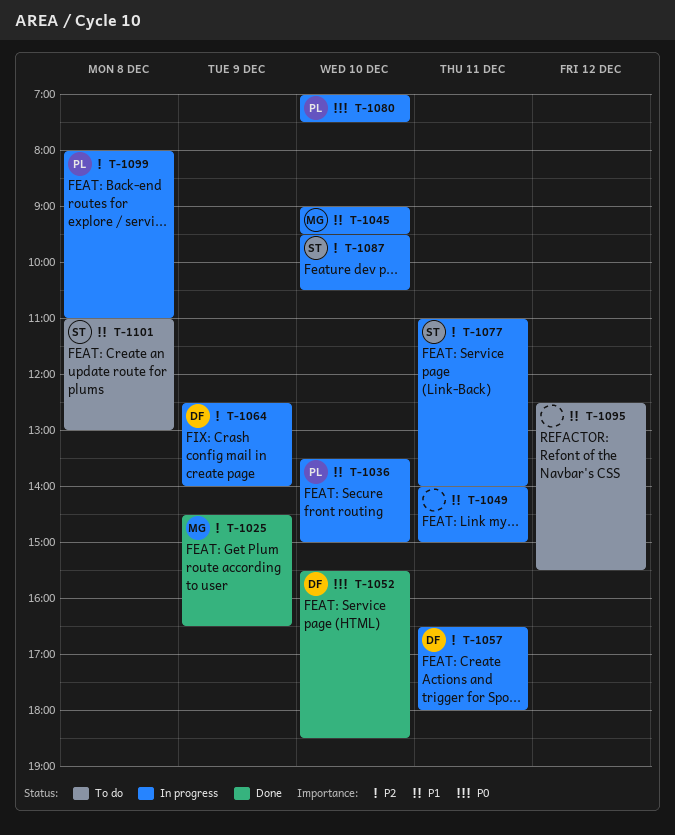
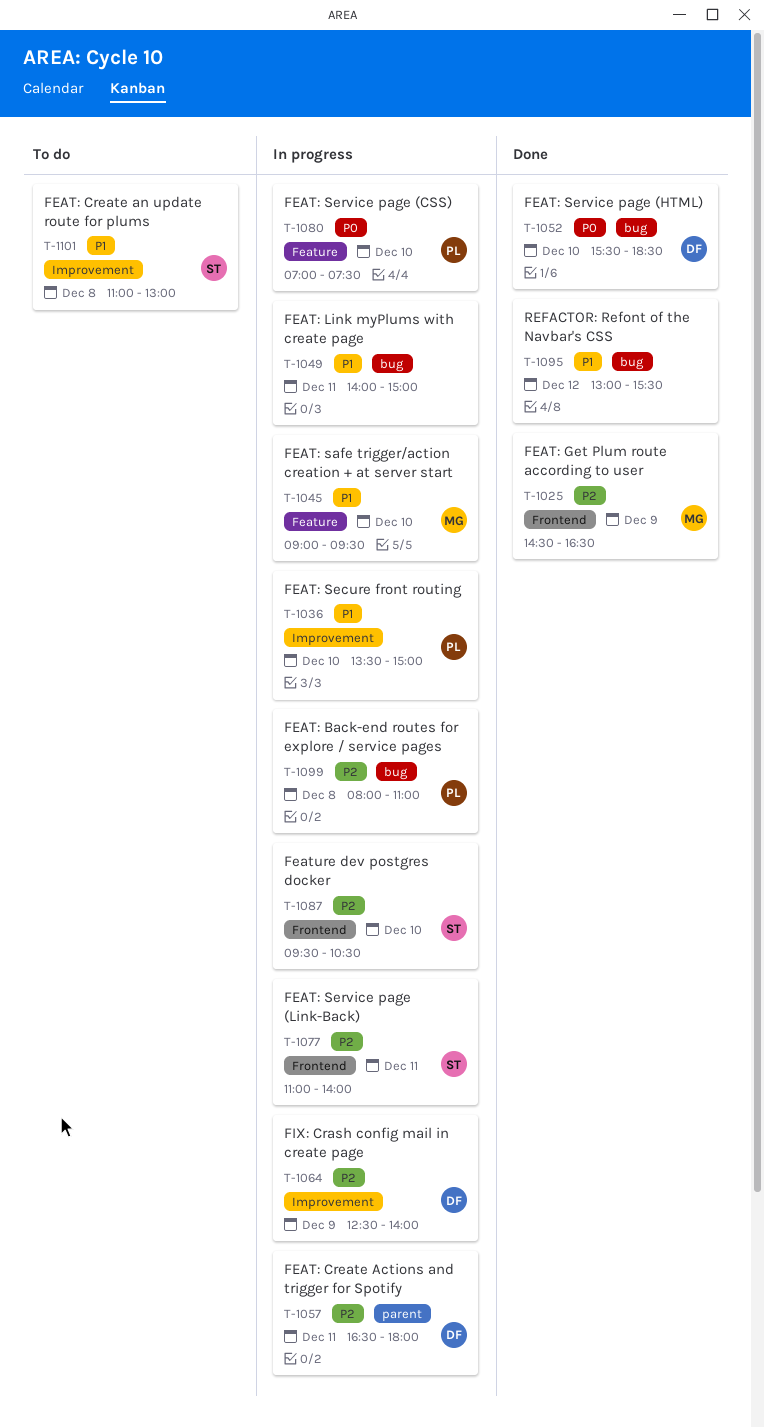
T-1095, status: To do -> Done
T-1095, begins: 12:30 -> 13:00

